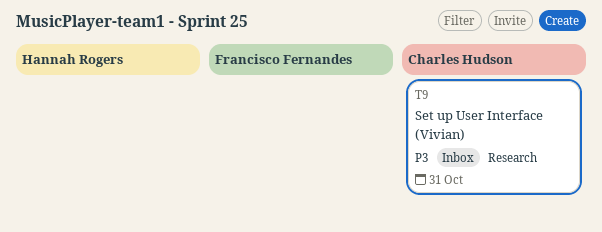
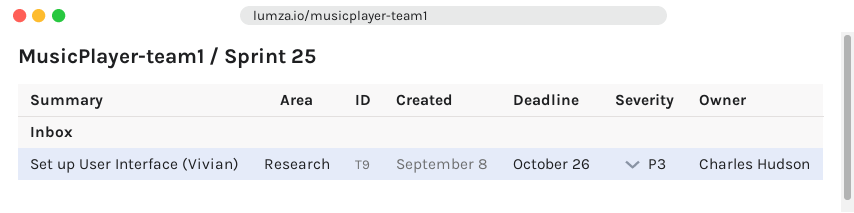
T9, due: Oct 31 -> Oct 26

